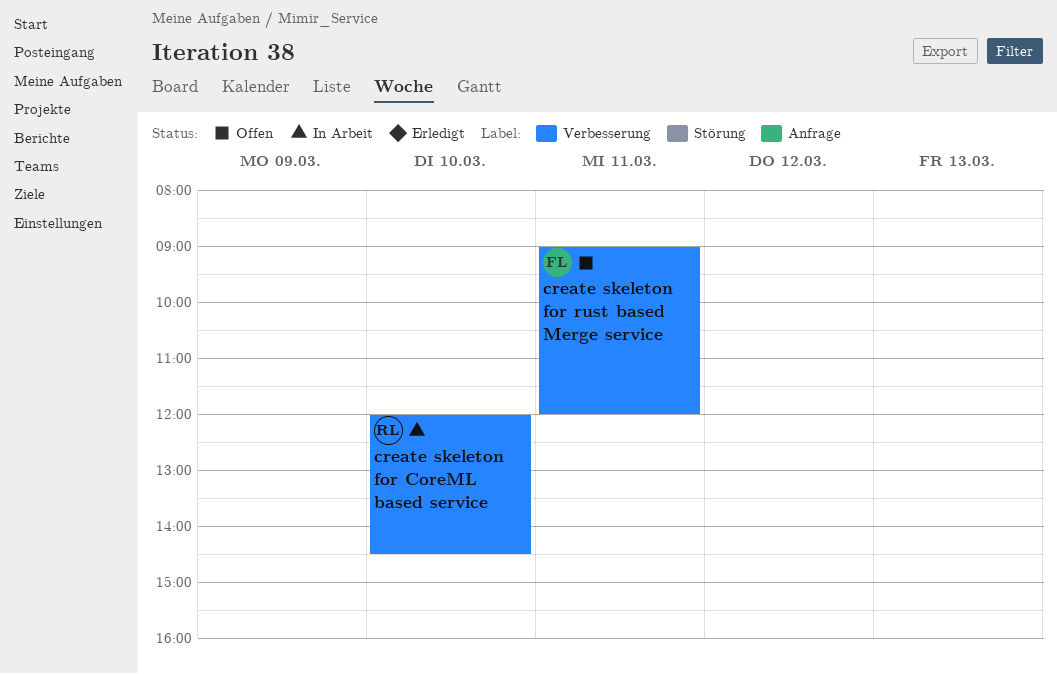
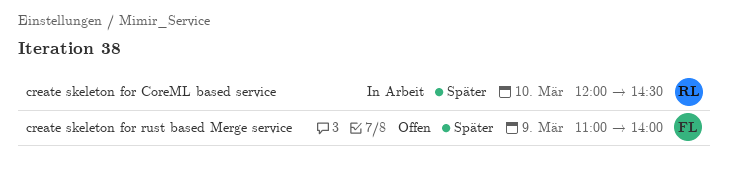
create skeleton for rust based Merge service, day: Mar 11 -> Mar 9
create skeleton for rust based Merge service, begins: 09:00 -> 11:00
create skeleton for rust based Merge service, ends: 12:00 -> 14:00

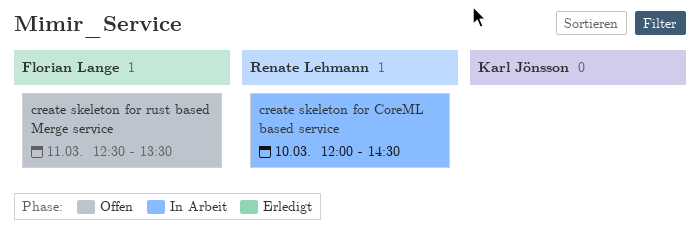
create skeleton for rust based Merge service, day: Mar 9 -> Mar 11
create skeleton for rust based Merge service, begins: 11:00 -> 12:30
create skeleton for rust based Merge service, ends: 14:00 -> 13:30

